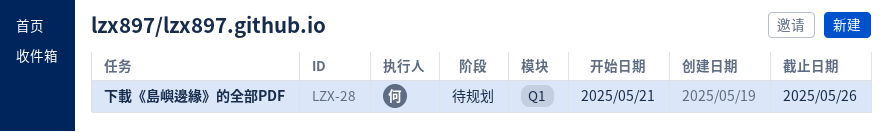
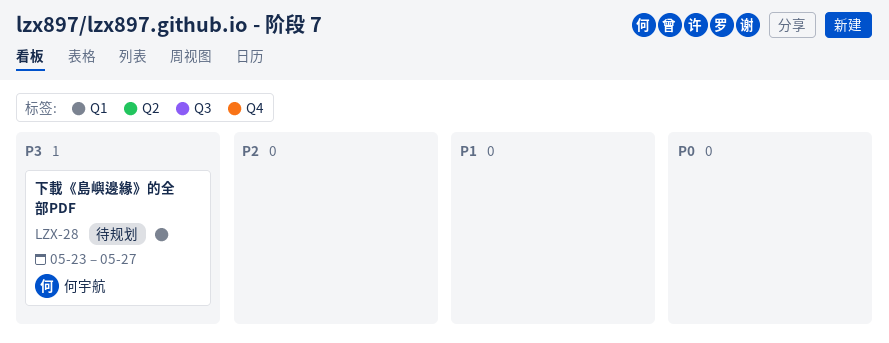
LZX-28, start: May 21 -> May 23
LZX-28, due: May 26 -> May 27

